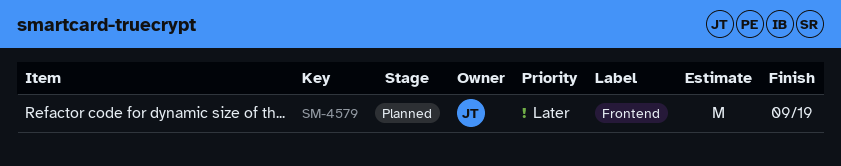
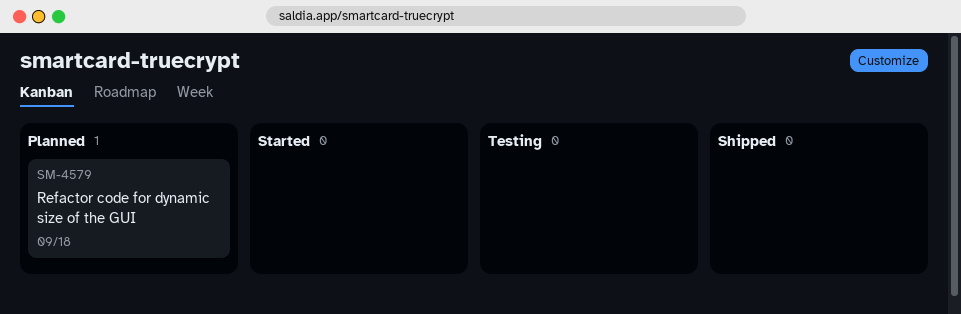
SM-4579, due: Sep 19 -> Sep 18

